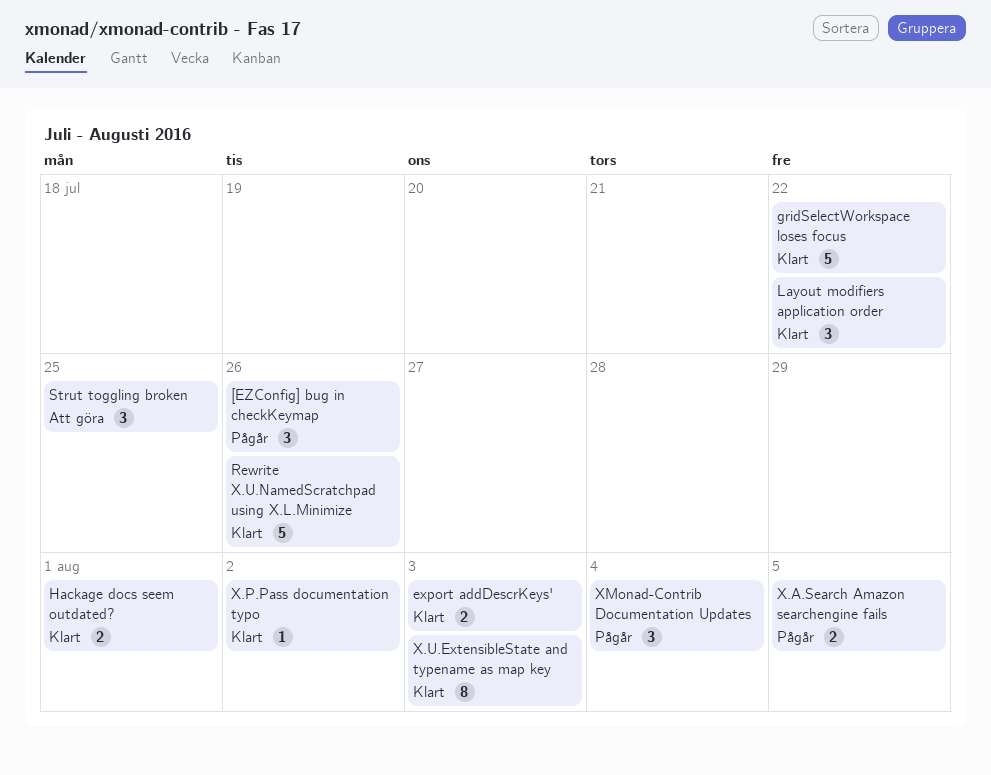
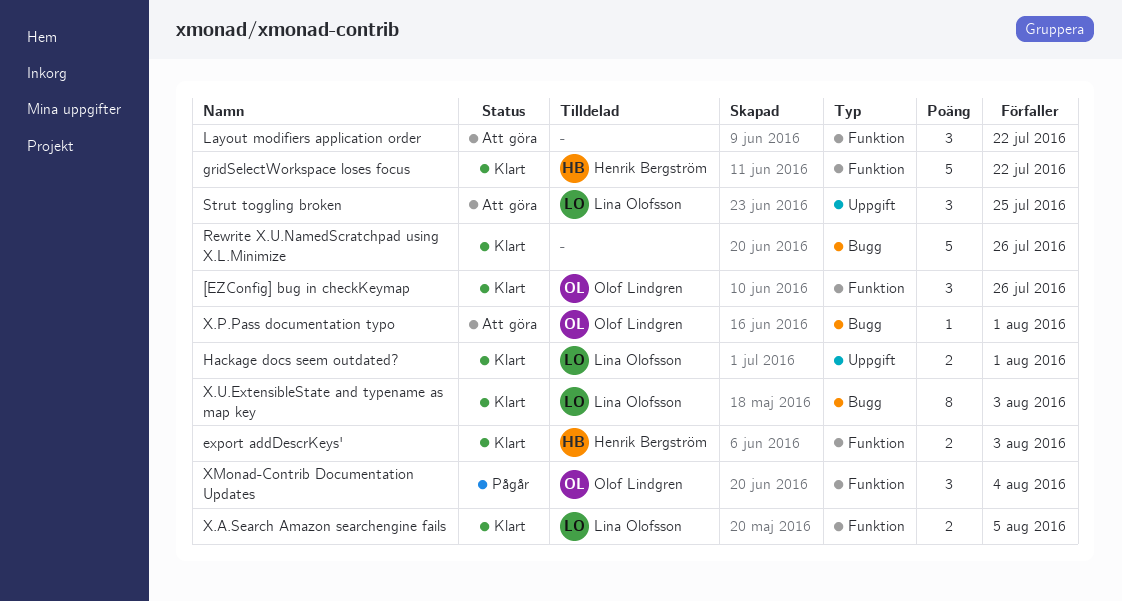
[EZConfig] bug in checkKeymap, status: Pågår -> Klart
Layout modifiers application order, status: Klart -> Att göra
X.A.Search Amazon searchengine fails, status: Pågår -> Klart
X.P.Pass documentation typo, status: Klart -> Att göra
X.P.Pass documentation typo, due: Aug 2 -> Aug 1

